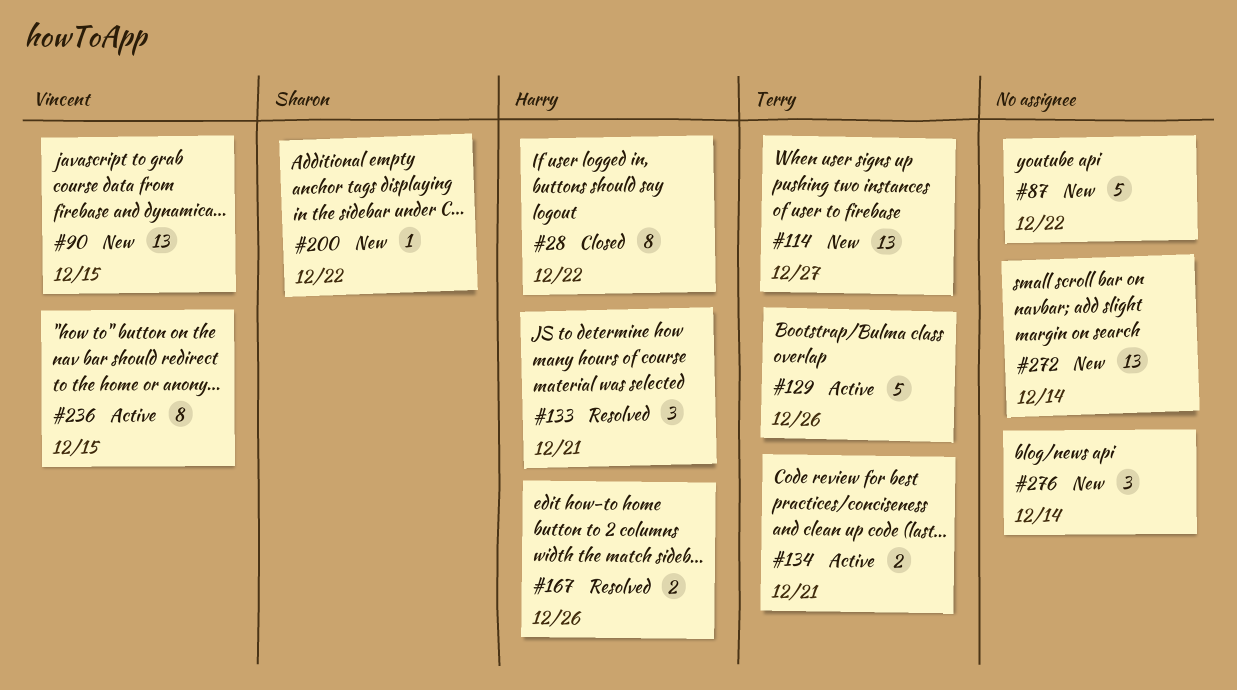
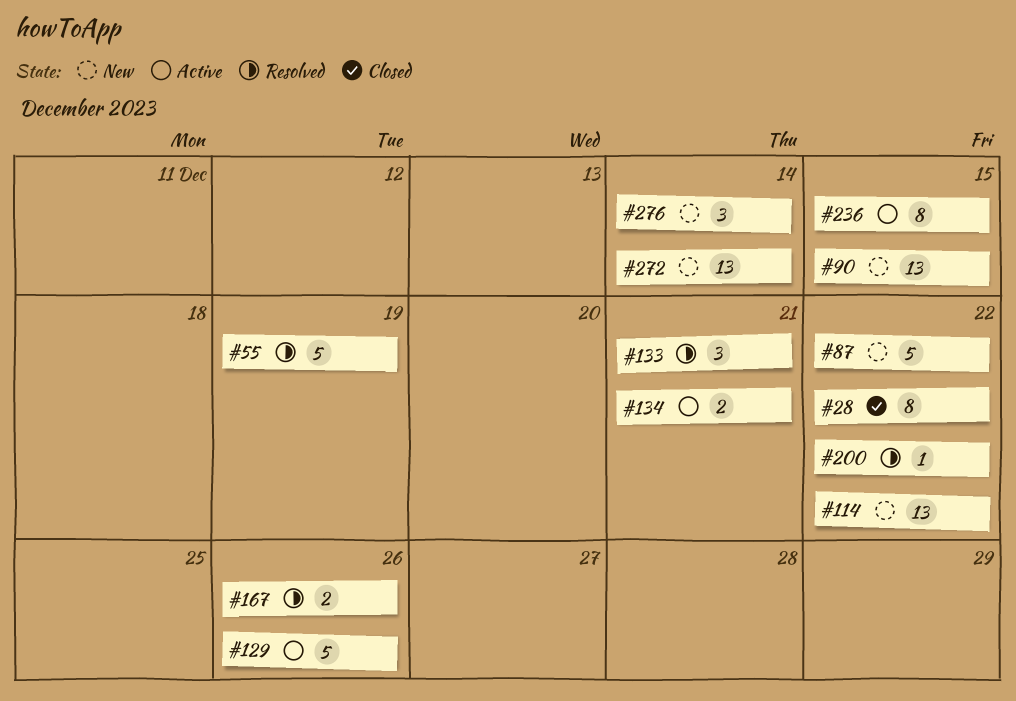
#55: none -> present
#114, due: Dec 27 -> Dec 22
#200, status: New -> Resolved

